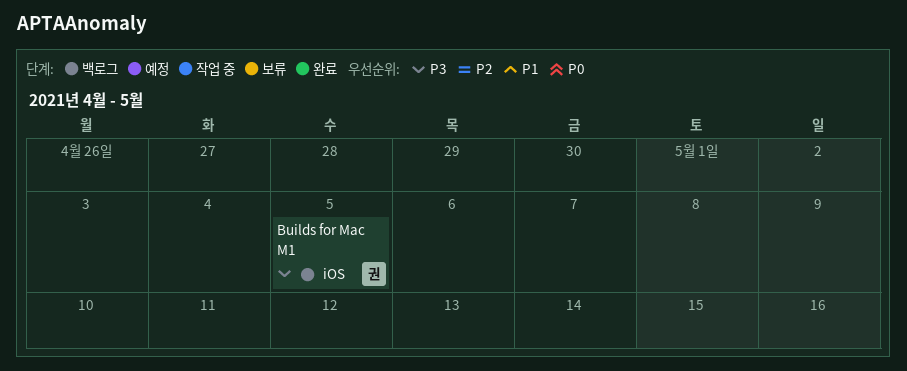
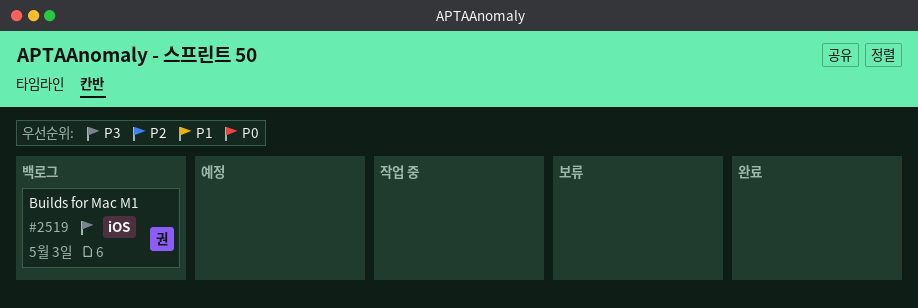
Builds for Mac M1, due: May 5 -> May 3

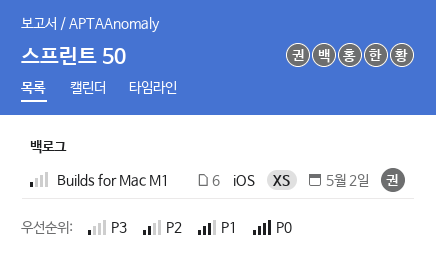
Builds for Mac M1, due: May 3 -> May 2

